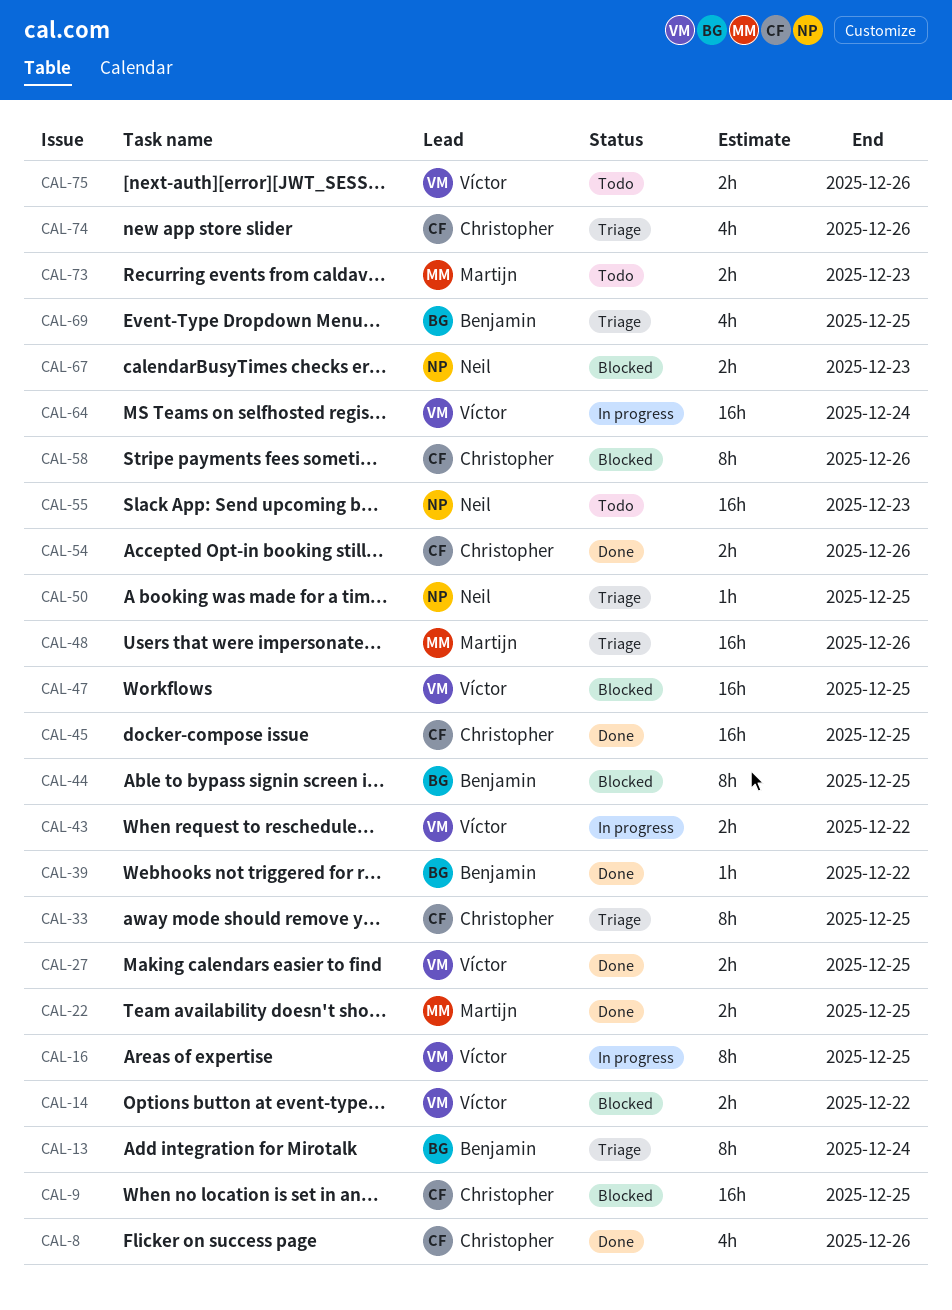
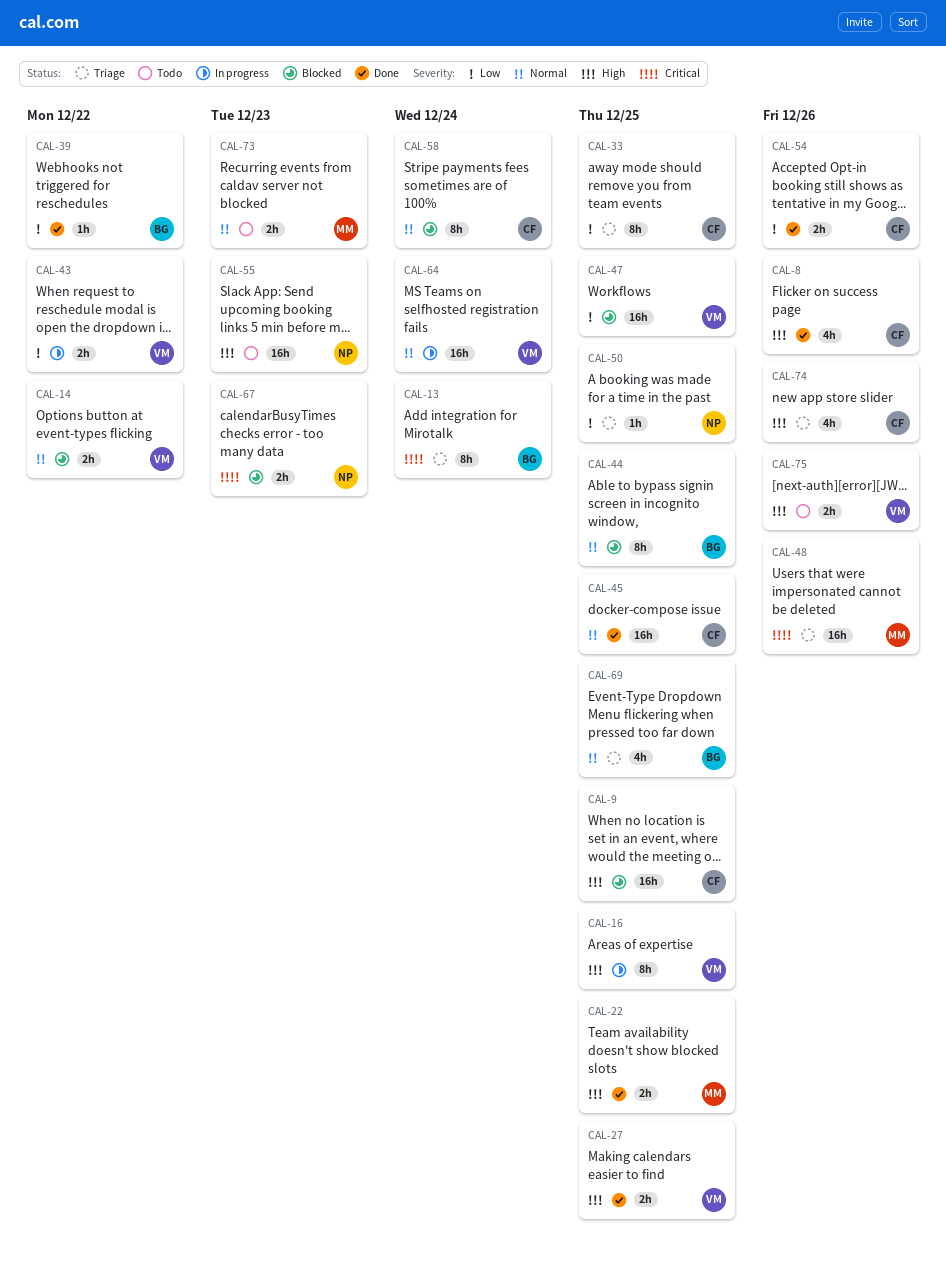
CAL-58, due: Dec 26 -> Dec 24

